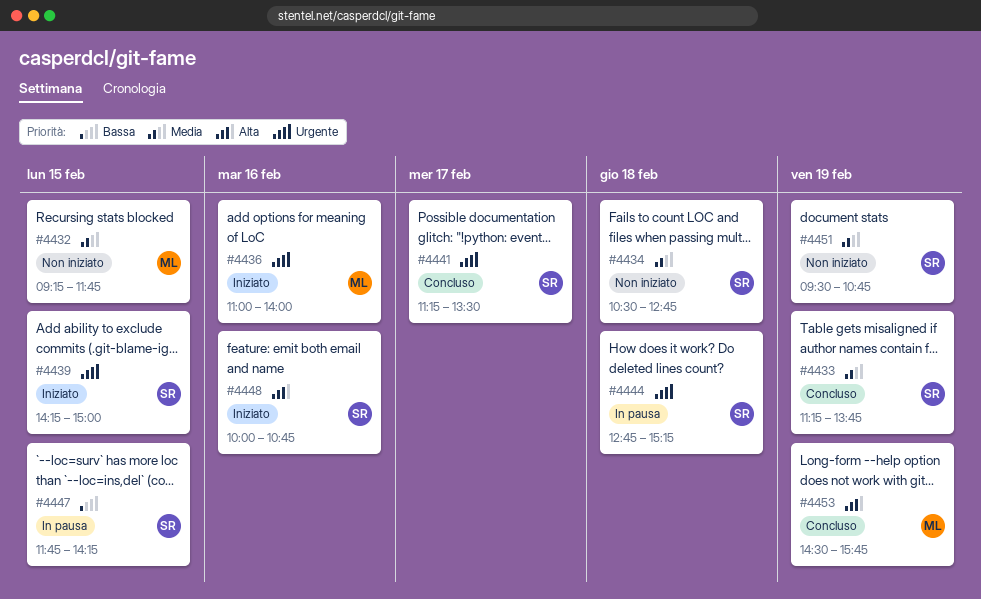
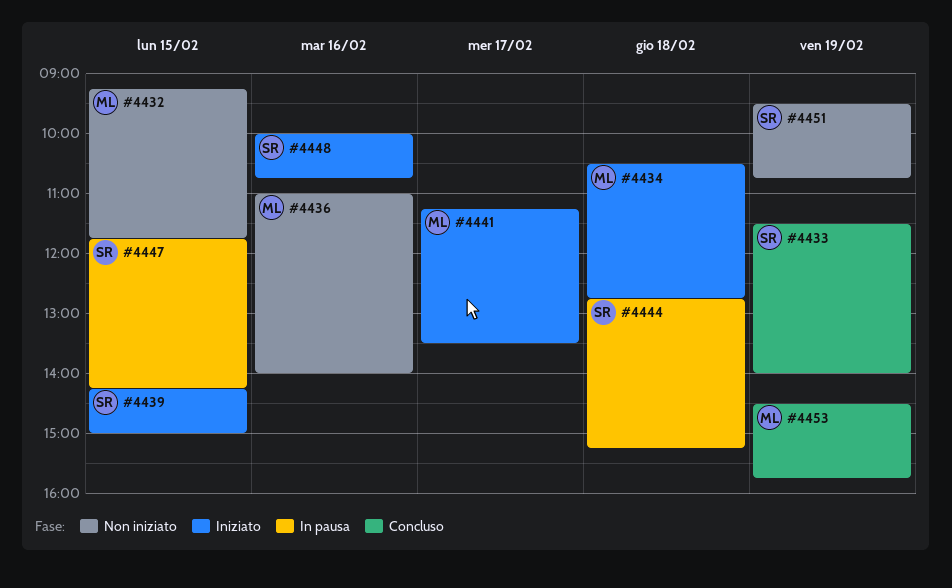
#4433, begins: 11:15 -> 11:30
#4433, ends: 13:45 -> 14:00
#4434, status: Non iniziato -> Iniziato
#4434, owner: SR -> ML
#4436, status: Iniziato -> Non iniziato
#4441, status: Concluso -> Iniziato
#4441, owner: SR -> ML

